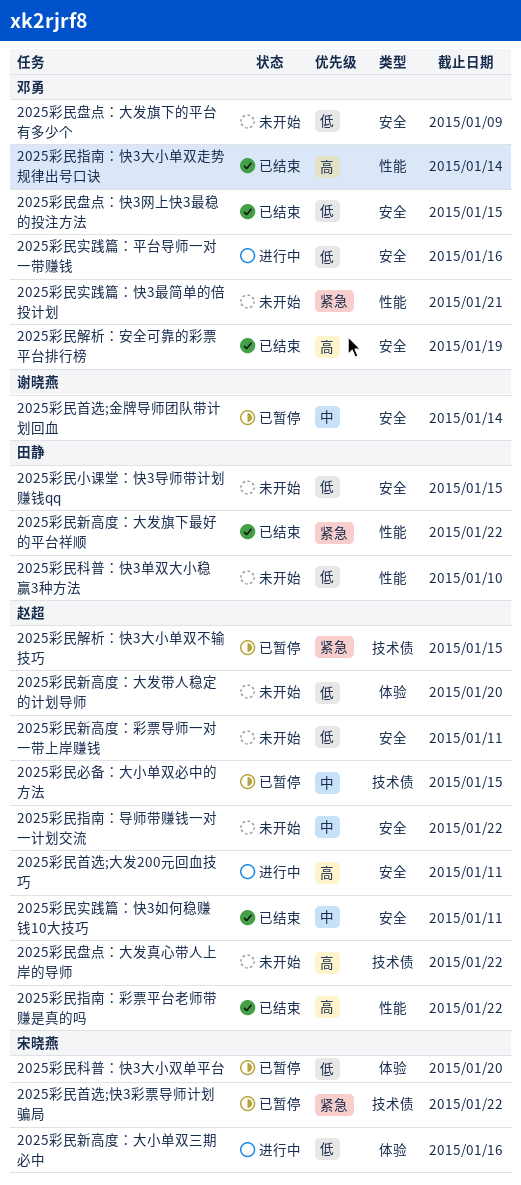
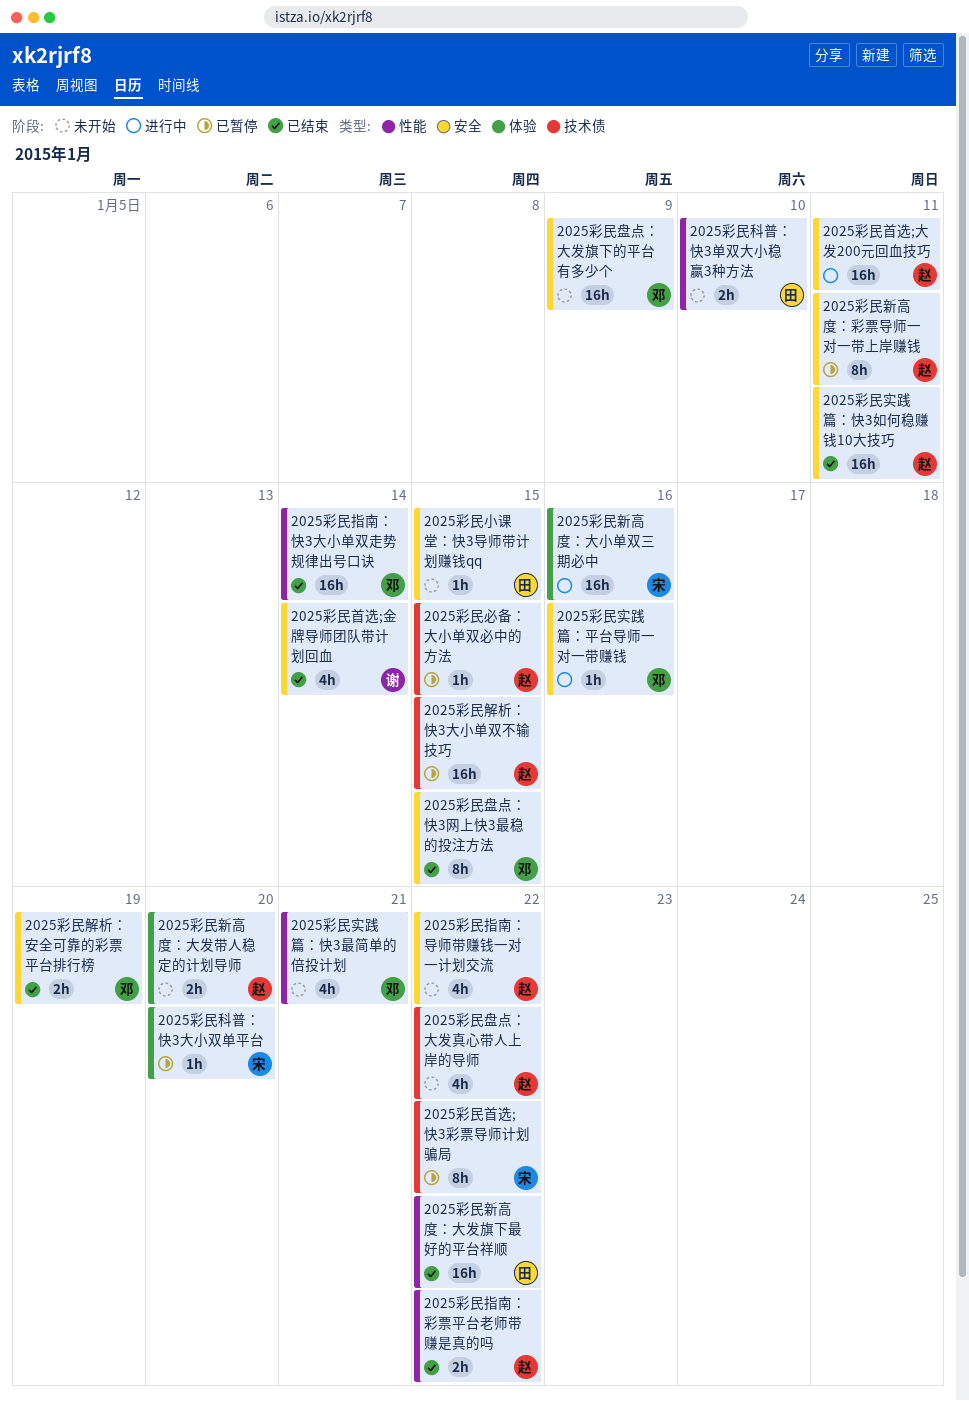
2025彩民新高度：彩票导师一对一带上岸赚钱, status: 未开始 -> 已暂停
2025彩民首选;金牌导师团队带计划回血, status: 已暂停 -> 已结束

